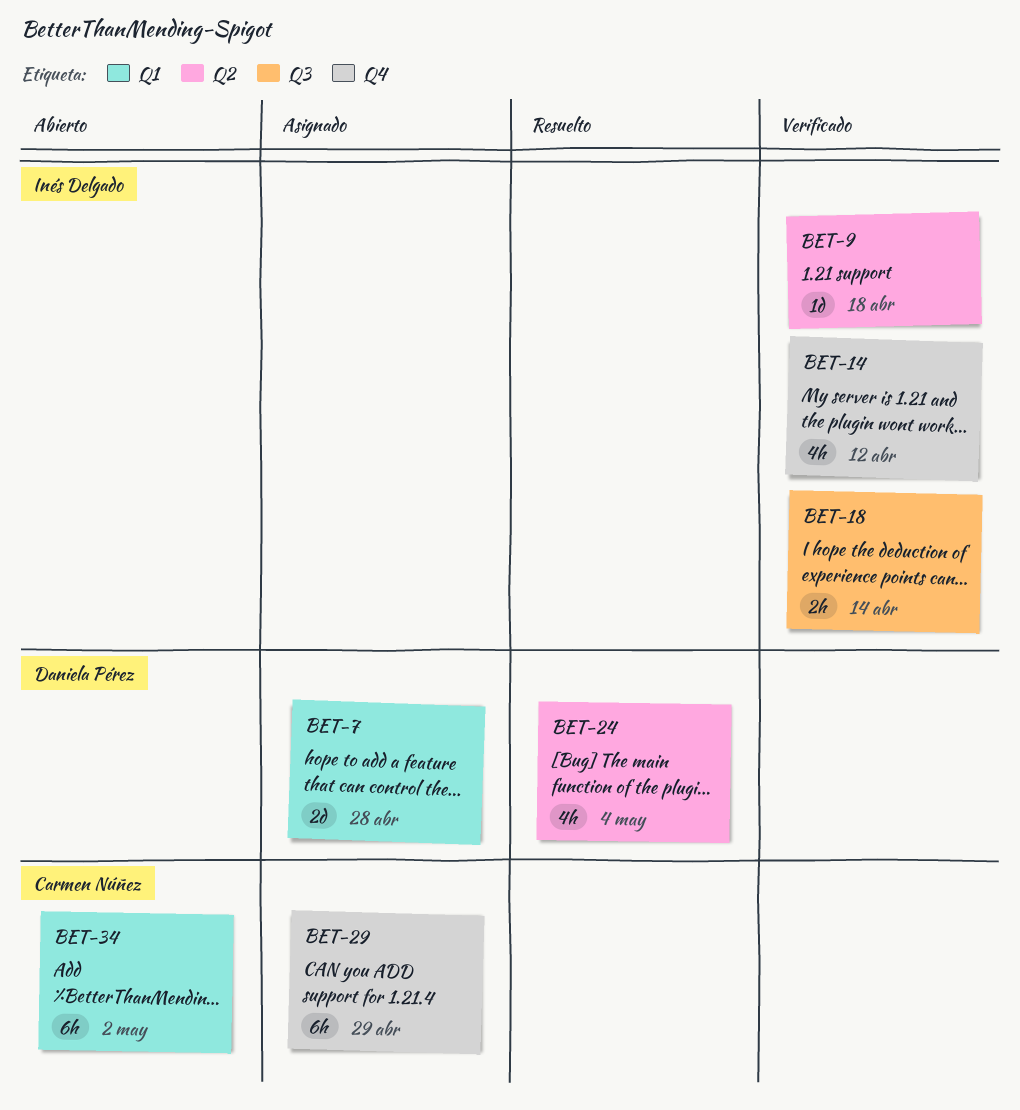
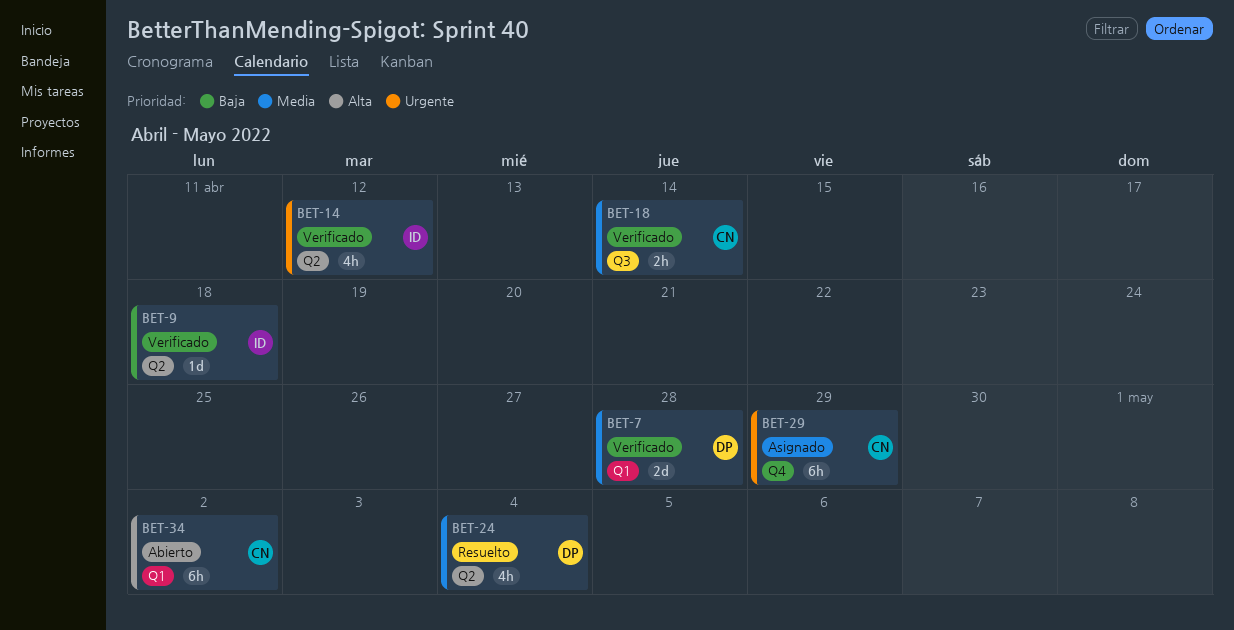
BET-7, status: Asignado -> Verificado
BET-14, label: Q4 -> Q2
BET-18, owner: Inés Delgado -> Carmen Núñez

